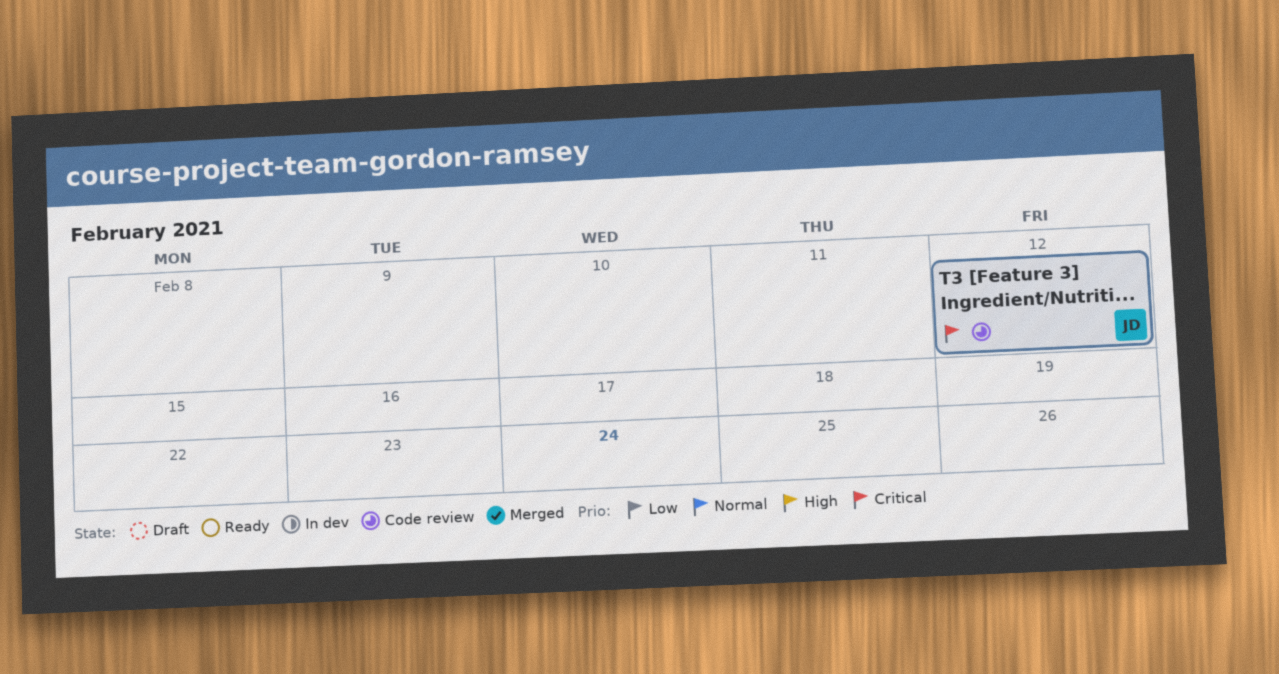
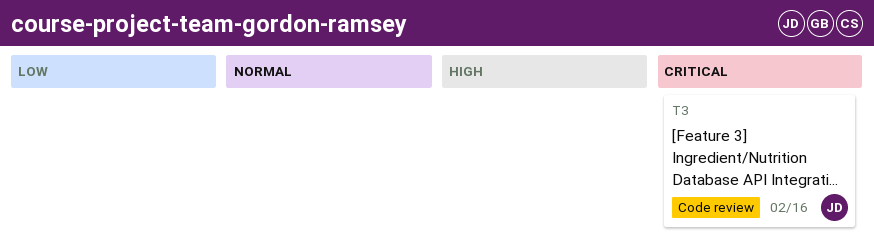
T3, due: Feb 12 -> Feb 16

